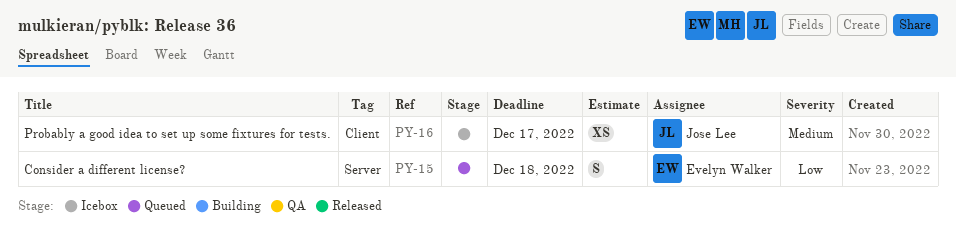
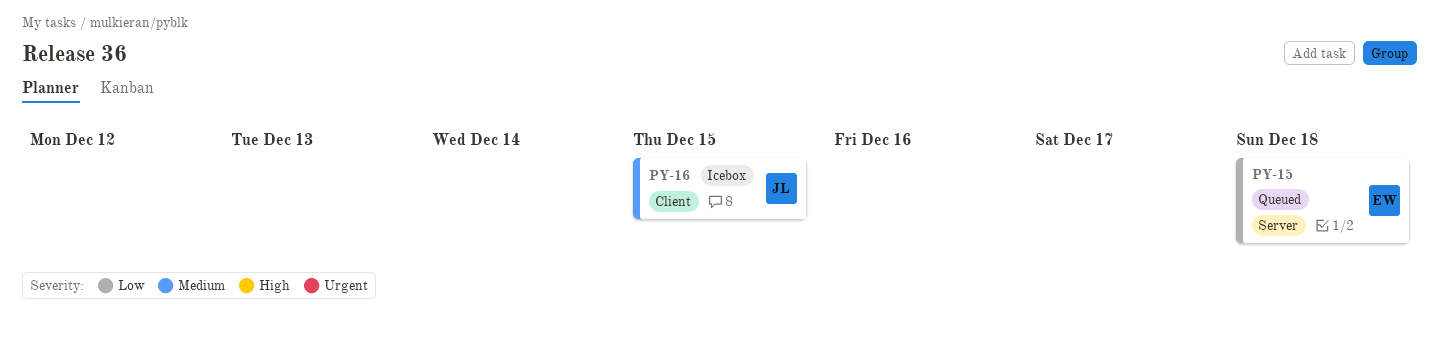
PY-16, due: Dec 17 -> Dec 15

